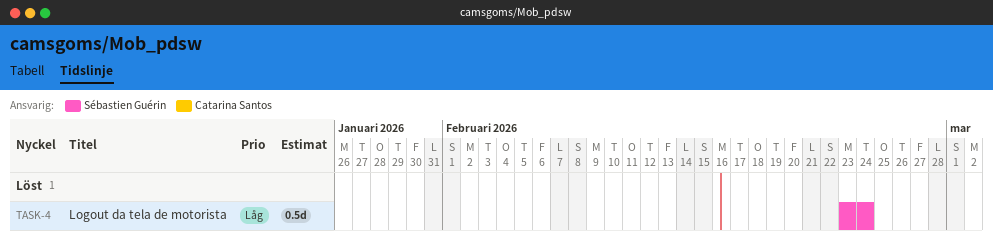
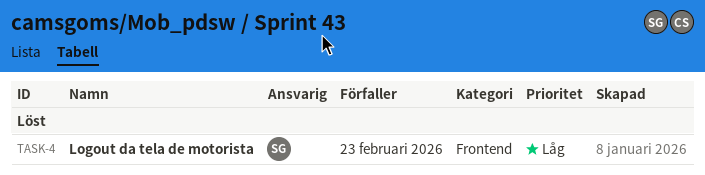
TASK-4, due: Feb 24 -> Feb 23

